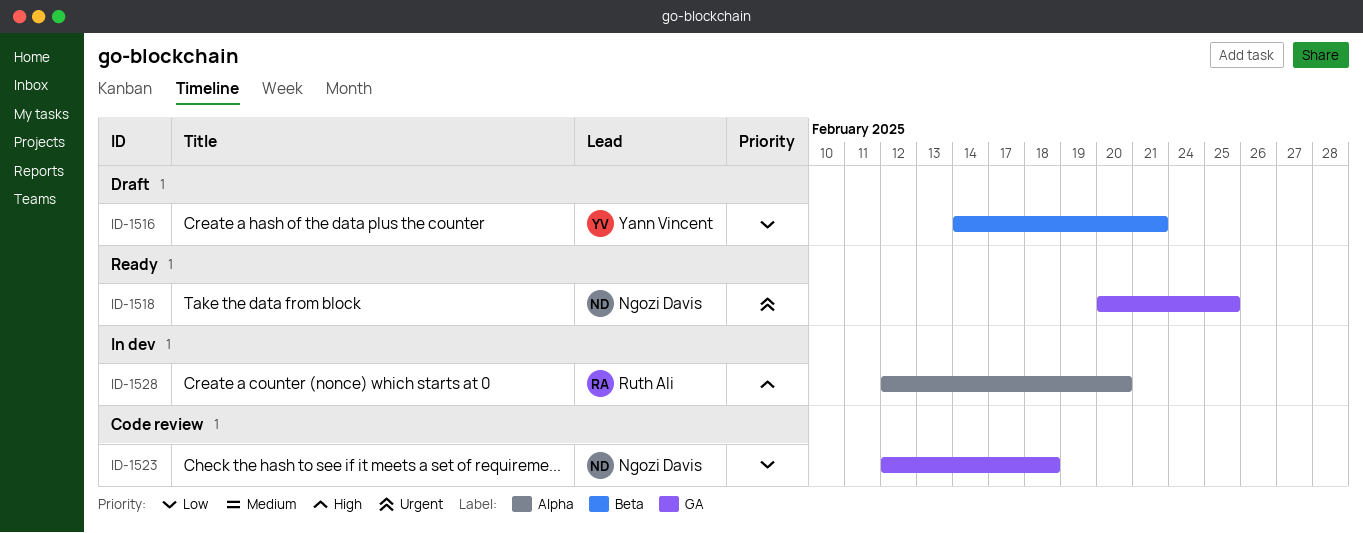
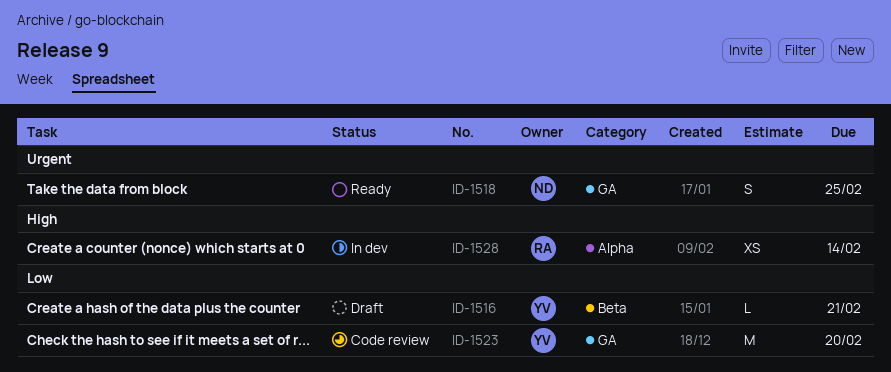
ID-1523, owner: Ngozi Davis -> Yann Vincent
ID-1523, due: Feb 18 -> Feb 20
ID-1528, due: Feb 20 -> Feb 14

